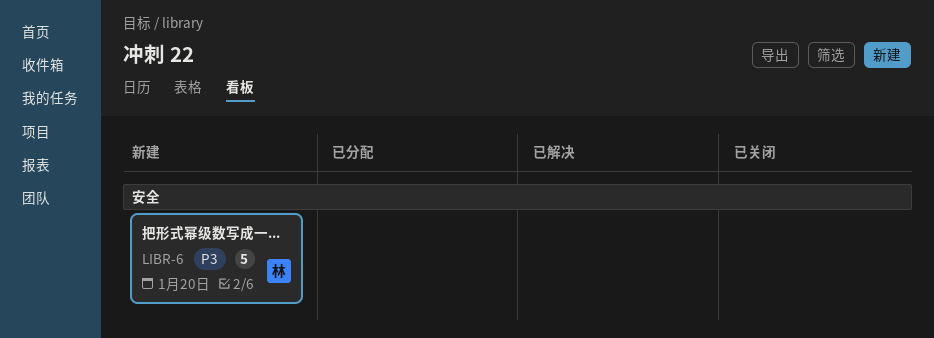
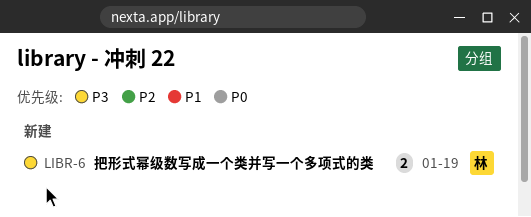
LIBR-6, estimate: 5 -> 2
LIBR-6, due: Jan 20 -> Jan 19

